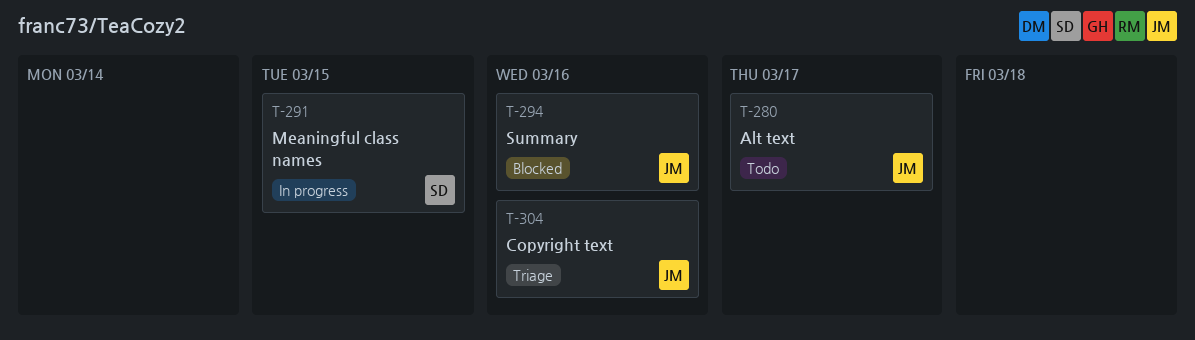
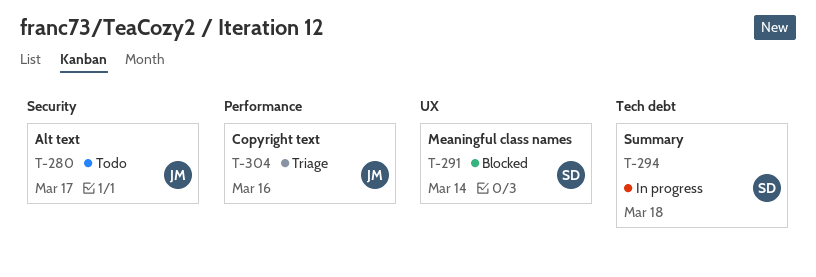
T-291, status: In progress -> Blocked
T-291, due: Mar 15 -> Mar 14
T-294, status: Blocked -> In progress
T-294, owner: JM -> SD
T-294, due: Mar 16 -> Mar 18

